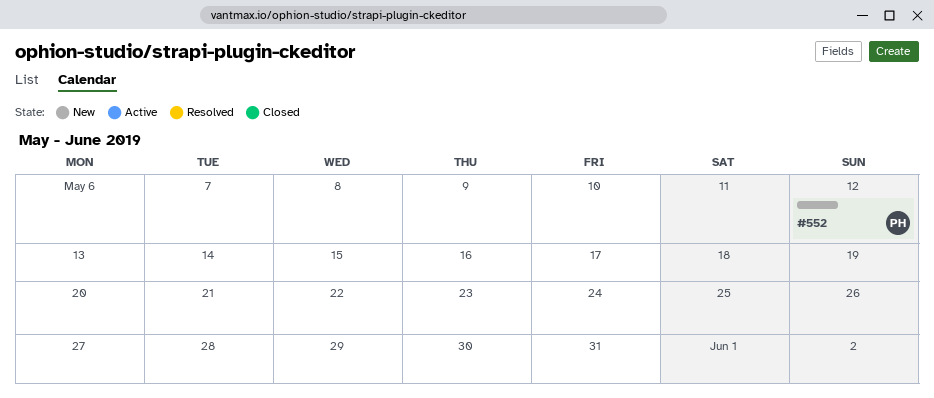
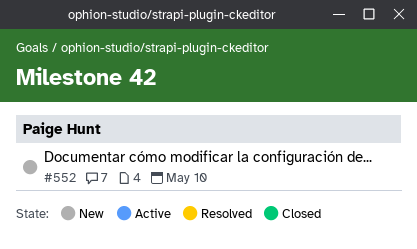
#552, due: May 12 -> May 10

